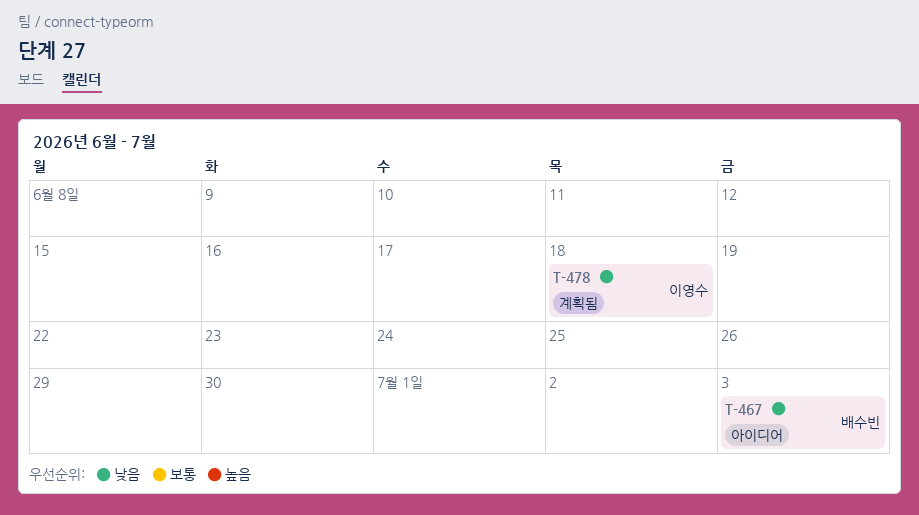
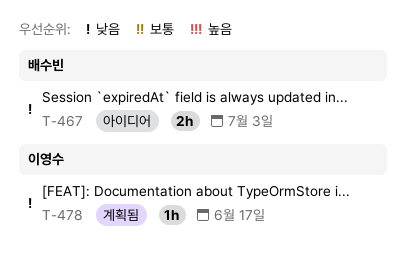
T-478, due: Jun 18 -> Jun 17

